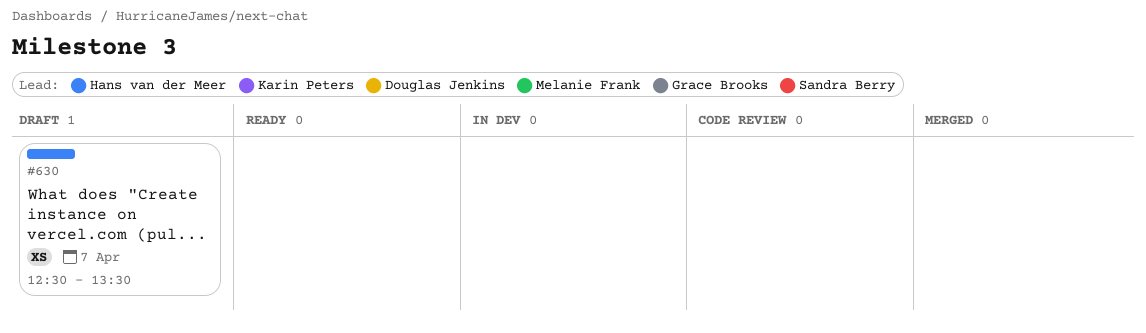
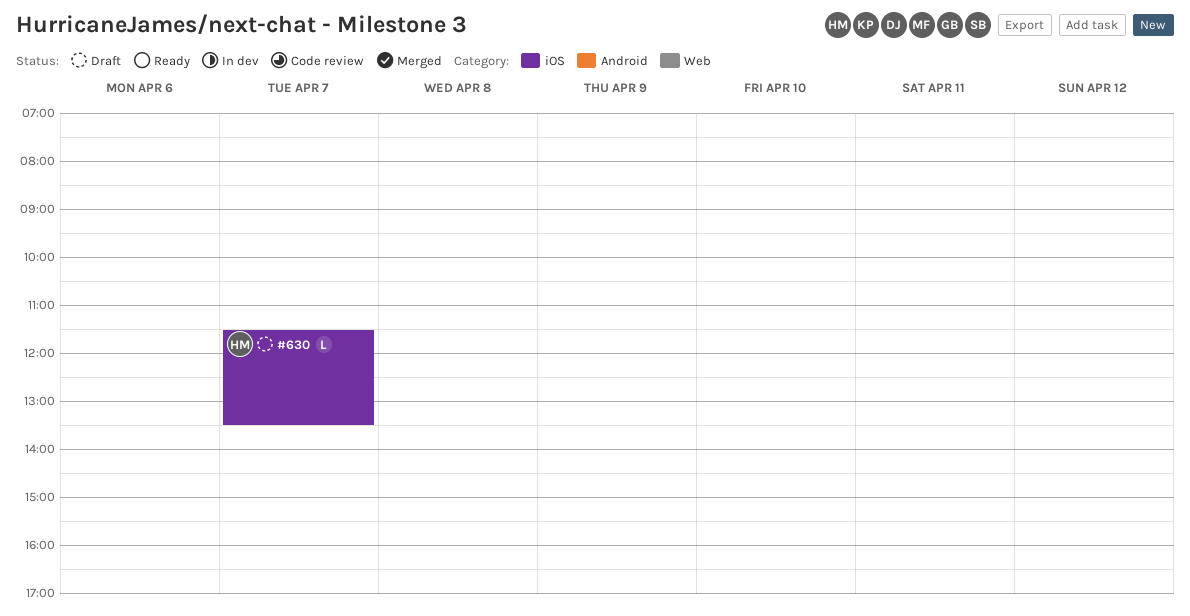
#630, estimate: XS -> L
#630, begins: 12:30 -> 11:30

